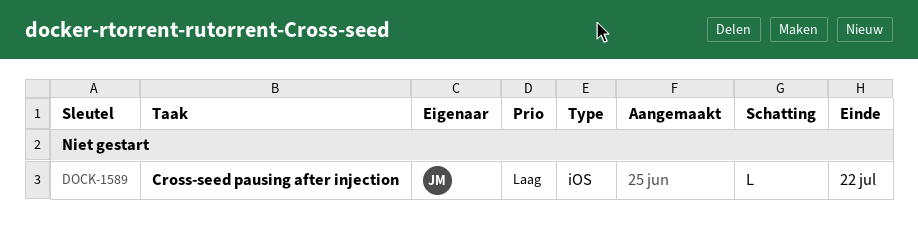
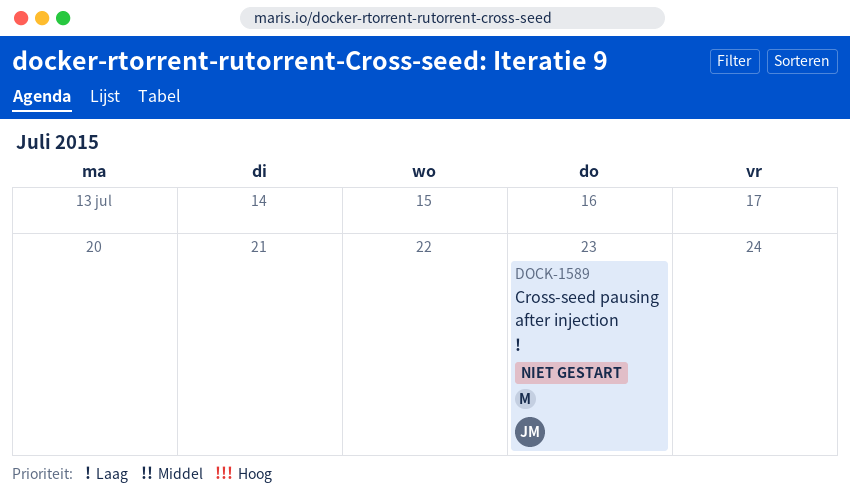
DOCK-1589, estimate: L -> M
DOCK-1589, due: Jul 22 -> Jul 23

